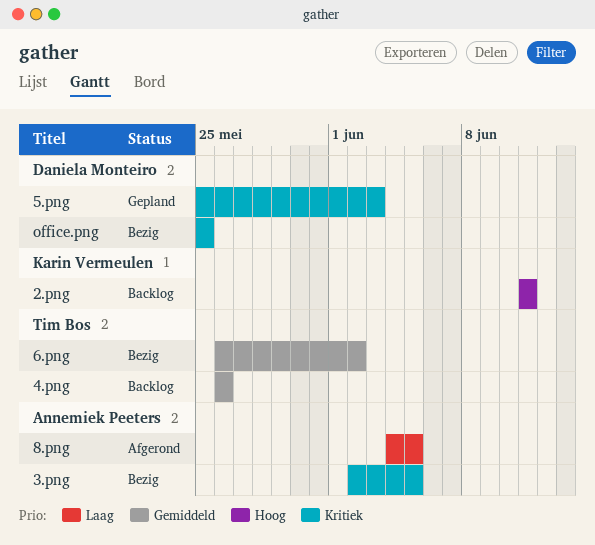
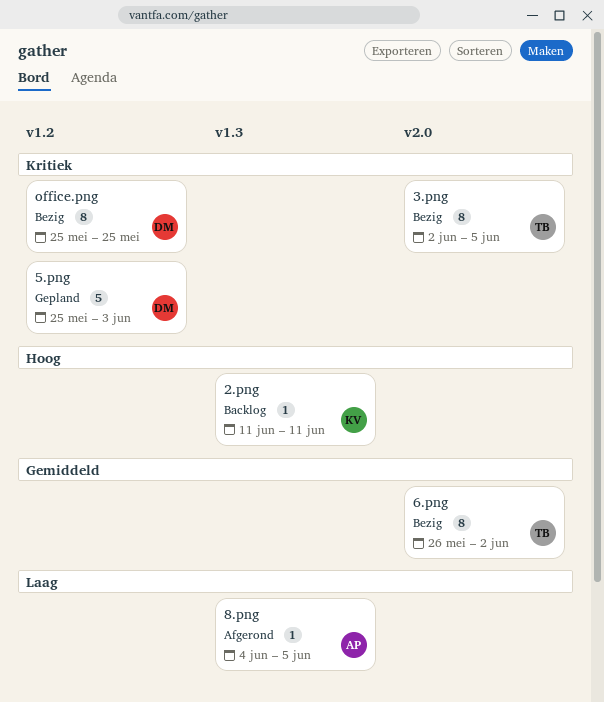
3.png, owner: Annemiek Peeters -> Tim Bos
4.png: present -> none

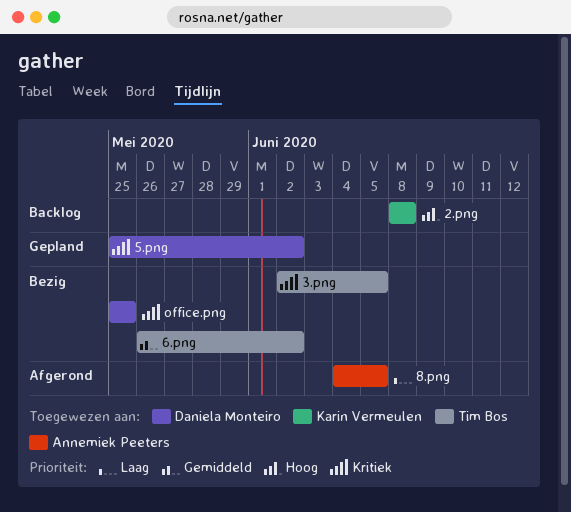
2.png, start: Jun 11 -> Jun 8
2.png, due: Jun 11 -> Jun 8
5.png, due: Jun 3 -> Jun 2

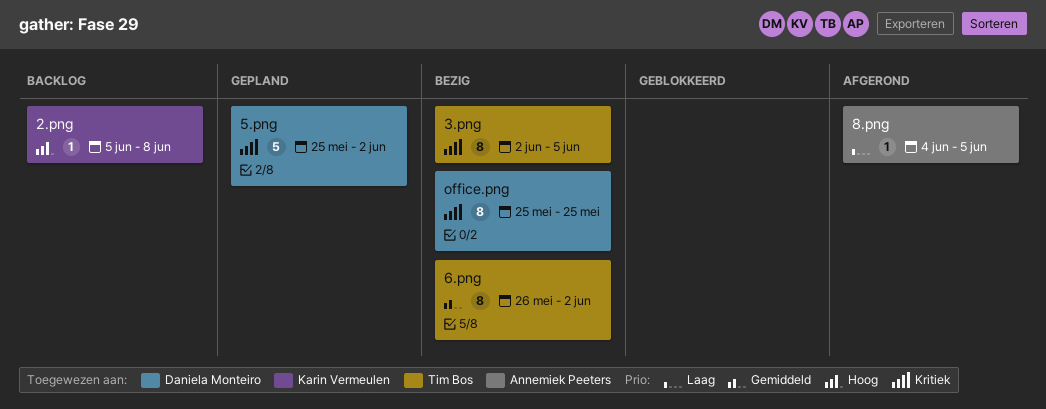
2.png, start: Jun 8 -> Jun 5

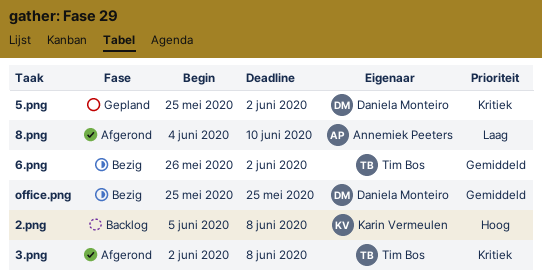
3.png, status: Bezig -> Afgerond
3.png, due: Jun 5 -> Jun 8
8.png, due: Jun 5 -> Jun 10
office.png, priority: Kritiek -> Gemiddeld

